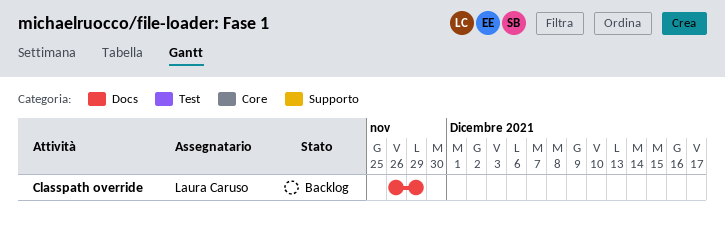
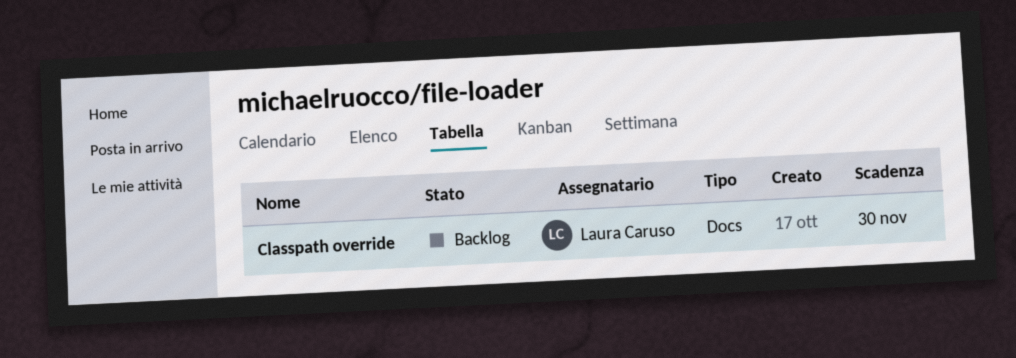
Classpath override, due: Nov 29 -> Nov 30

